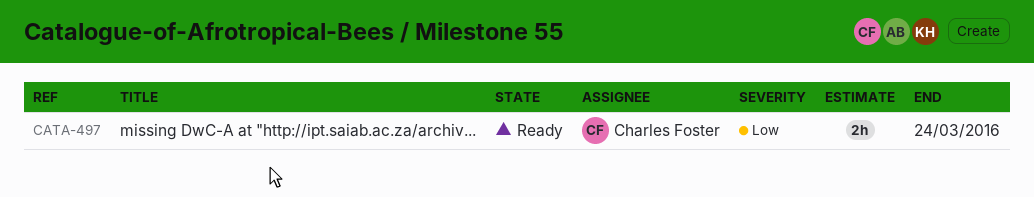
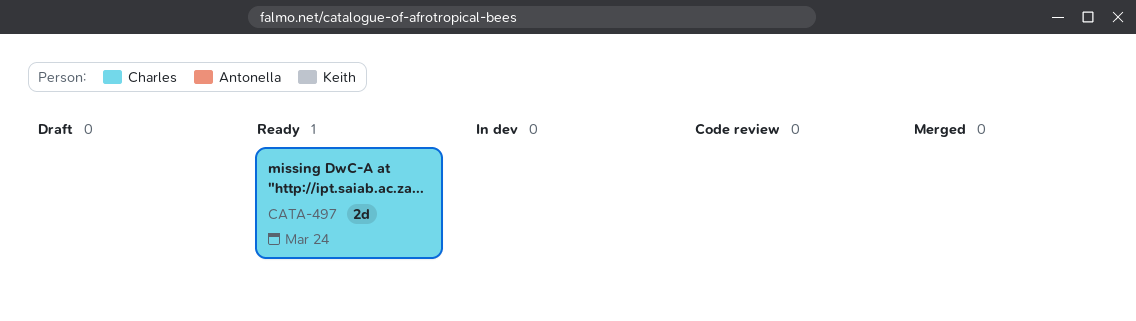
CATA-497, estimate: 2h -> 2d

